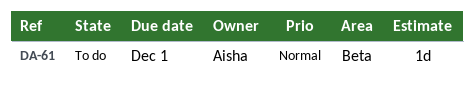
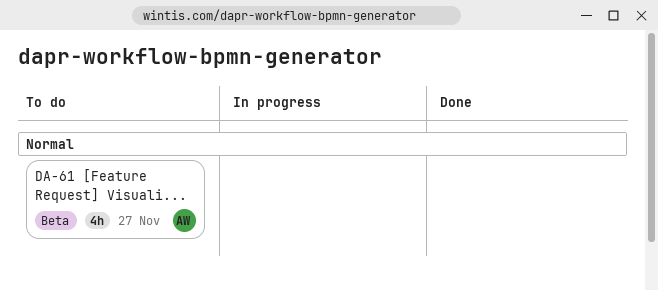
DA-61, estimate: 1d -> 4h
DA-61, due: Dec 1 -> Nov 27

